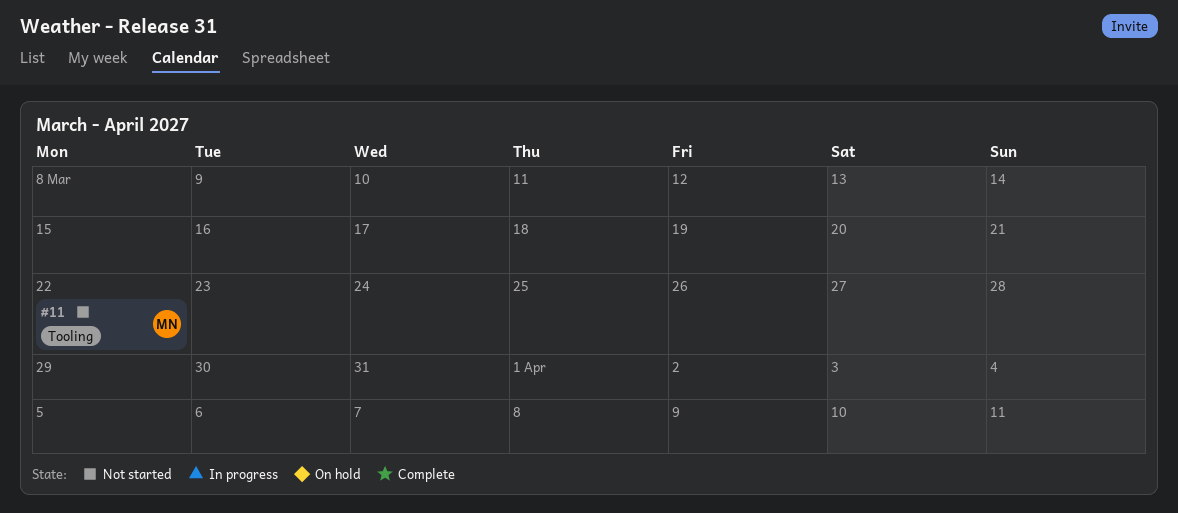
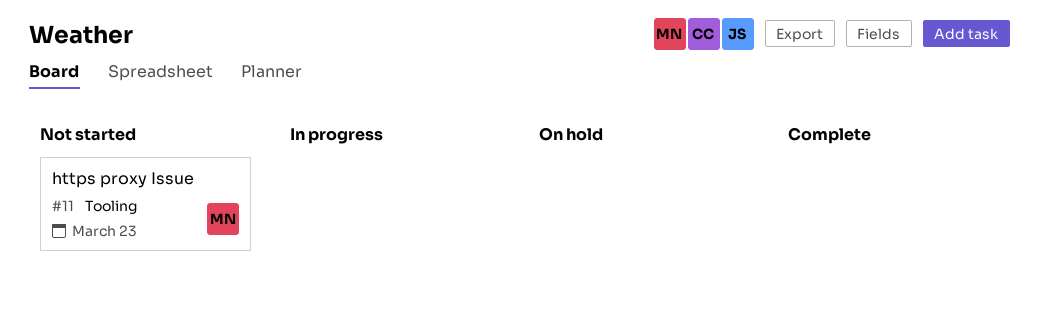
#11, due: Mar 22 -> Mar 23

